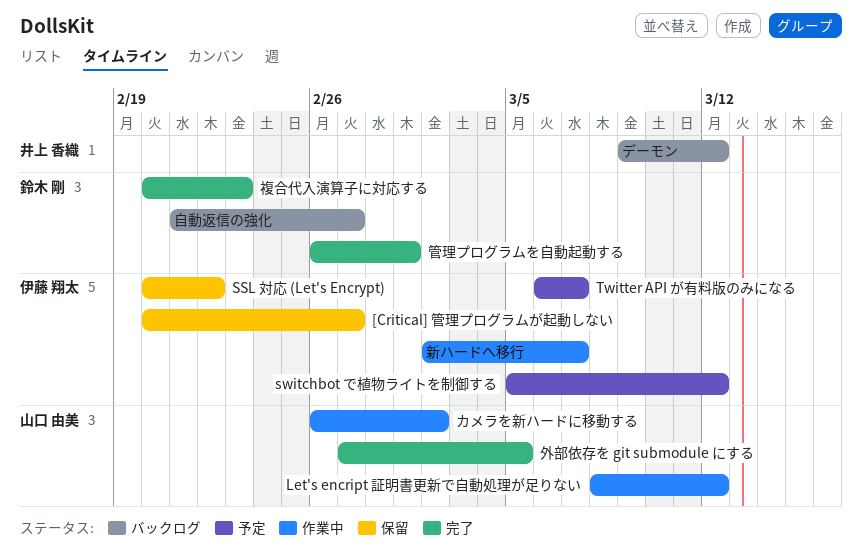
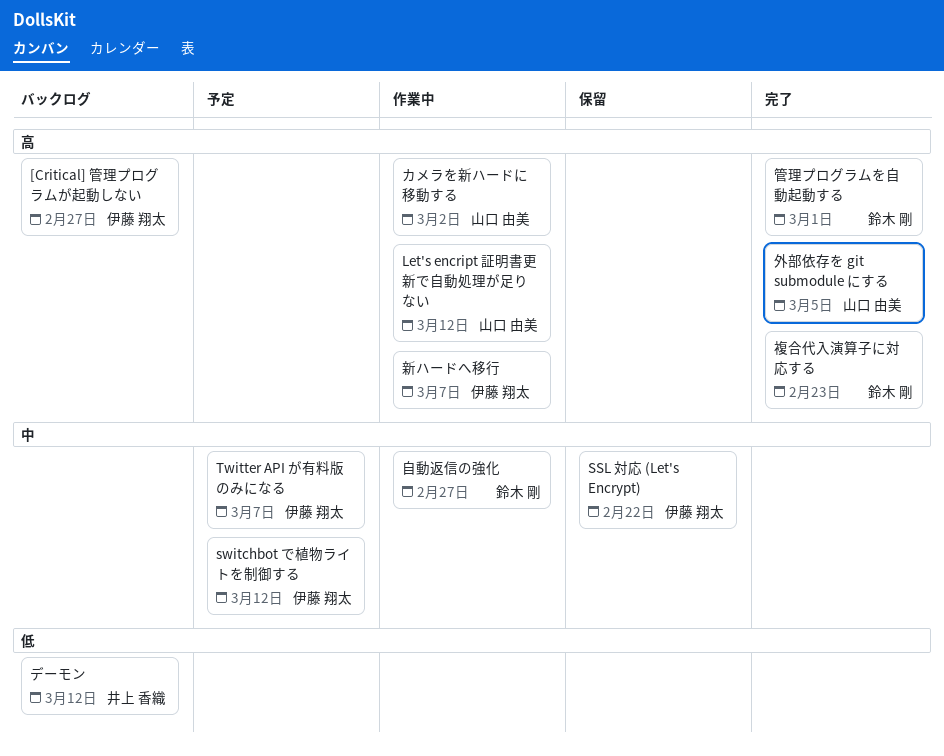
[Critical] 管理プログラムが起動しない, status: 保留 -> バックログ
自動返信の強化, status: バックログ -> 作業中

